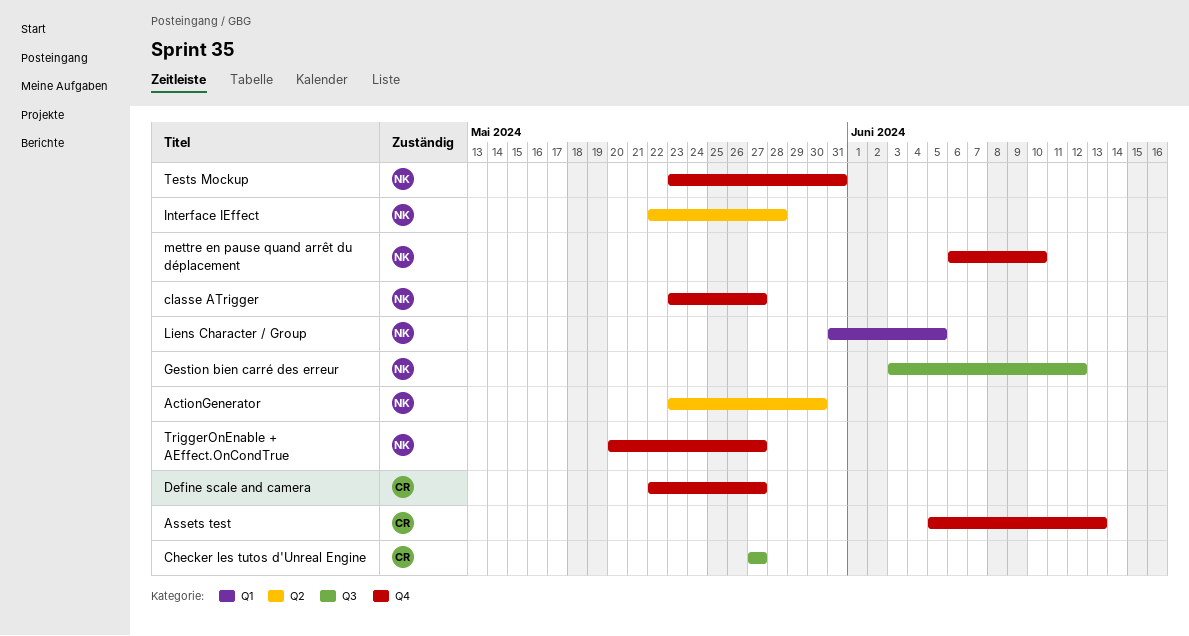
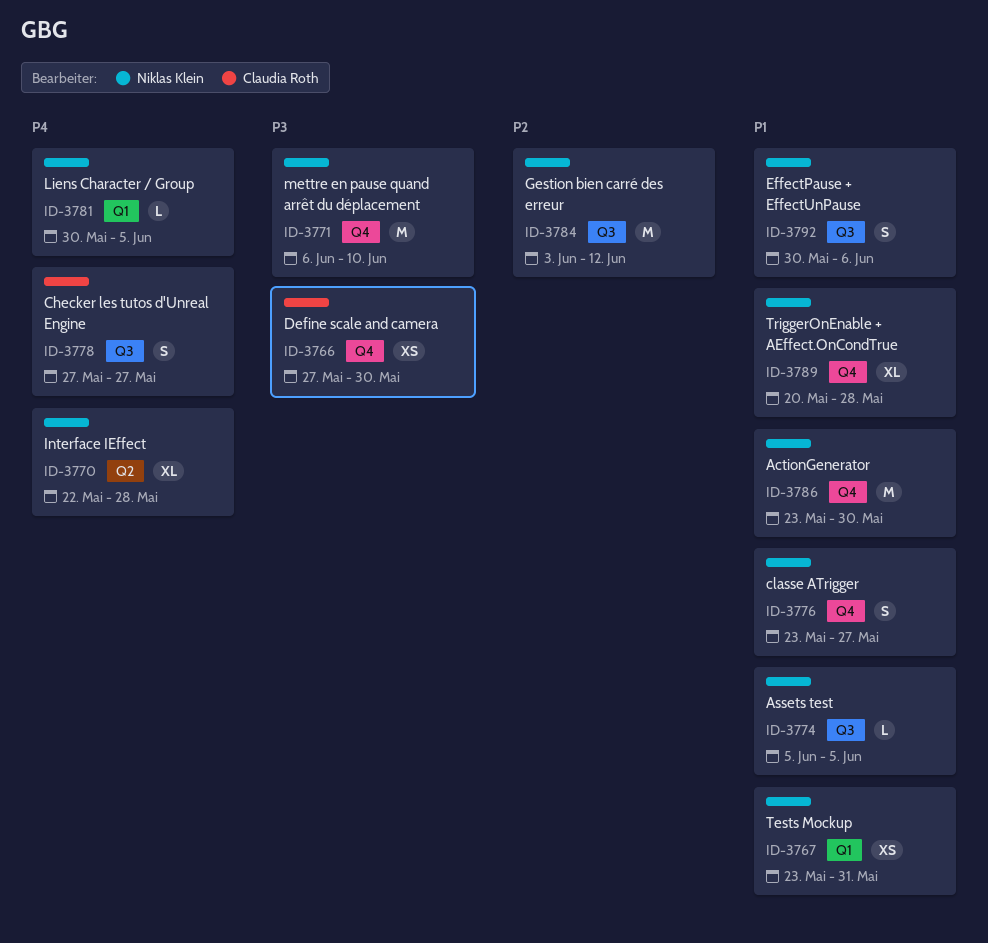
ActionGenerator, label: Q2 -> Q4
Assets test, owner: Claudia Roth -> Niklas Klein
Assets test, label: Q4 -> Q3
Assets test, due: Jun 13 -> Jun 5
Define scale and camera, start: May 22 -> May 27
Define scale and camera, due: May 27 -> May 30
EffectPause + EffectUnPause: none -> present
Liens Character / Group, start: May 31 -> May 30
Tests Mockup, label: Q4 -> Q1
TriggerOnEnable + AEffect.OnCondTrue, due: May 27 -> May 28

